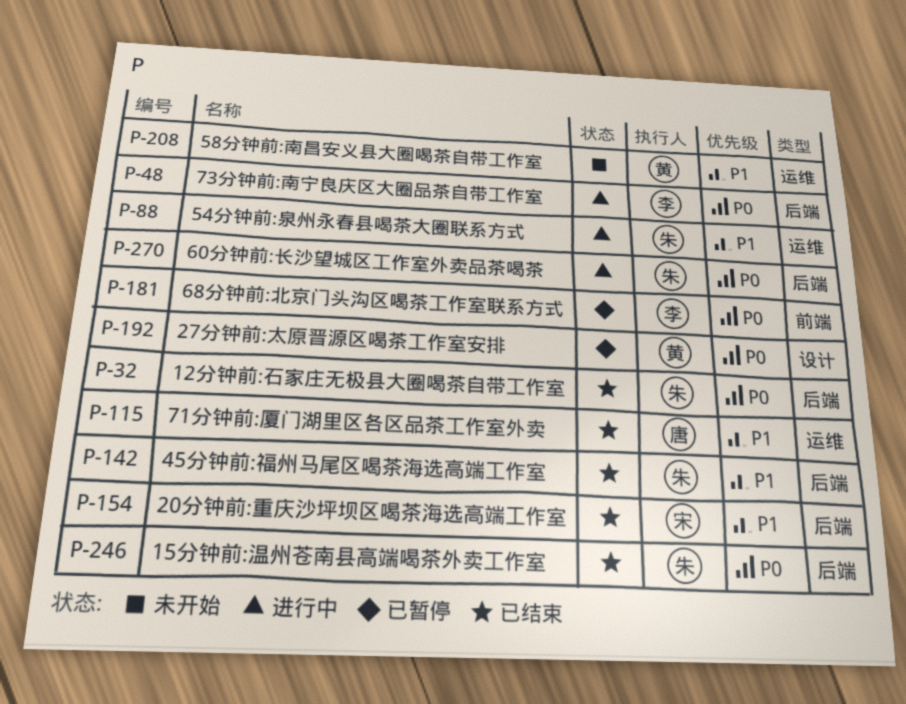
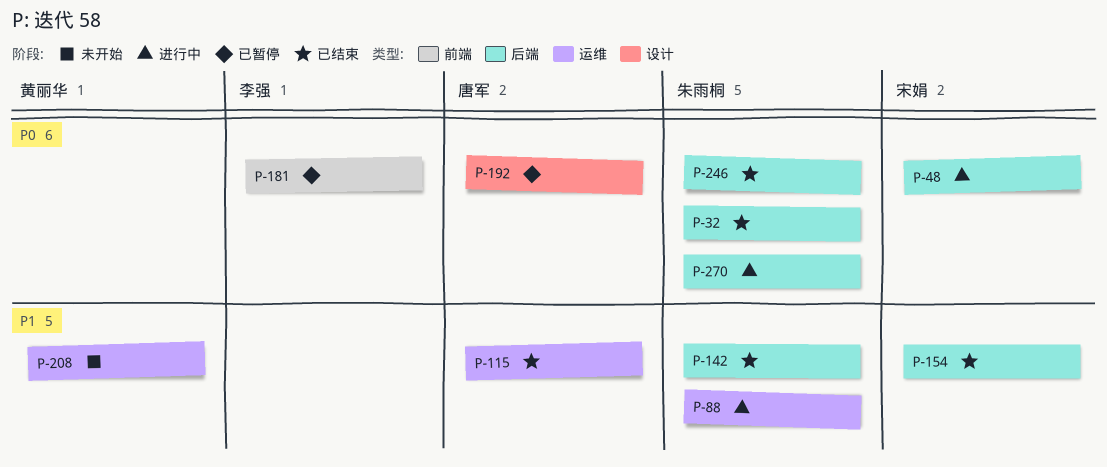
P-48, owner: 李强 -> 宋娟
P-192, owner: 黄丽华 -> 唐军

